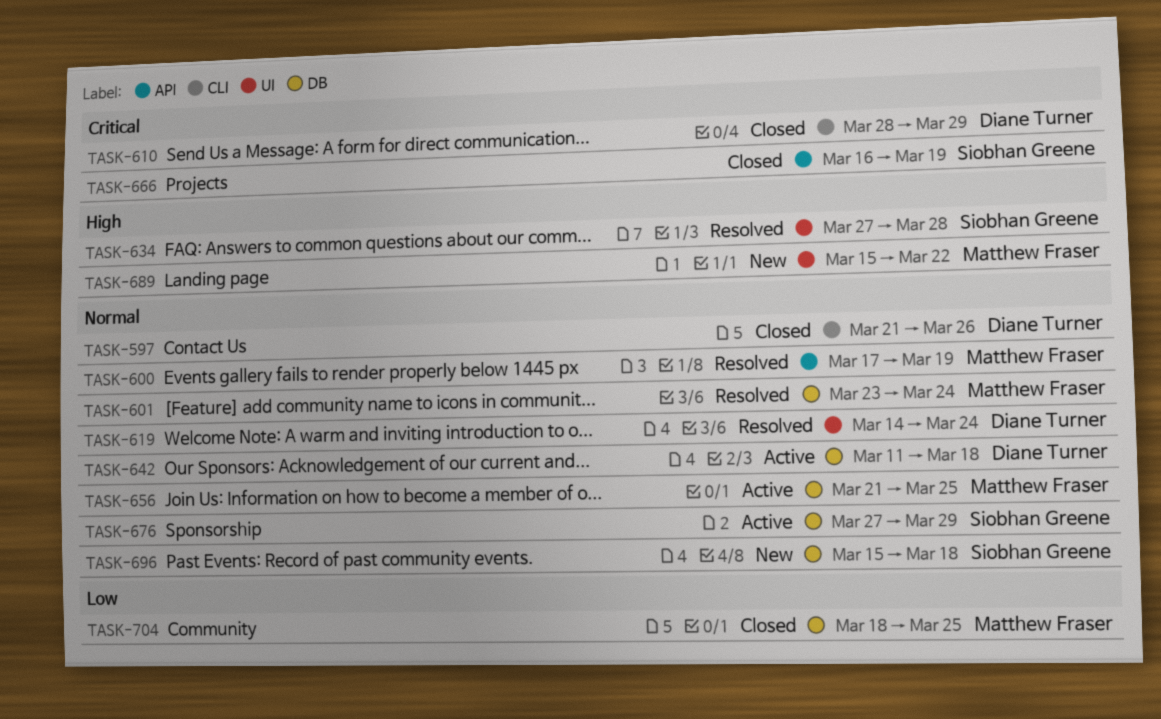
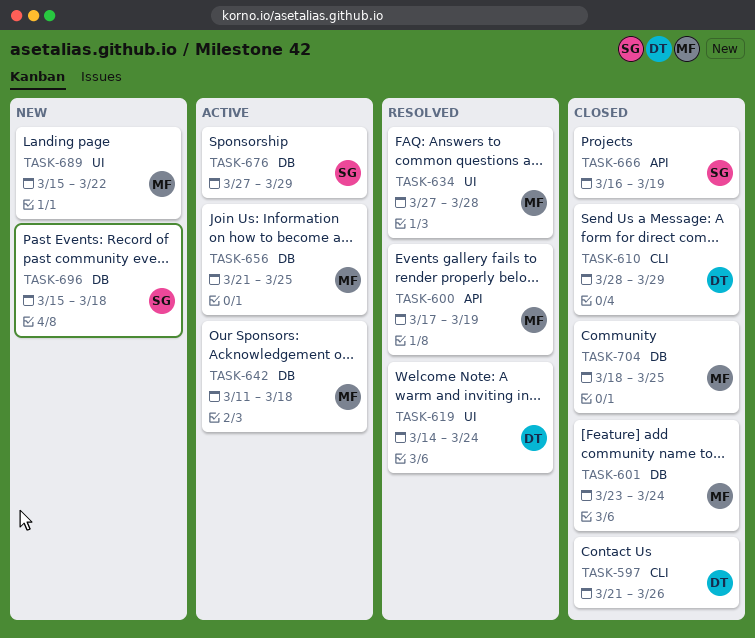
TASK-601, status: Resolved -> Closed
TASK-634, owner: Siobhan Greene -> Matthew Fraser
TASK-642, owner: Diane Turner -> Matthew Fraser

